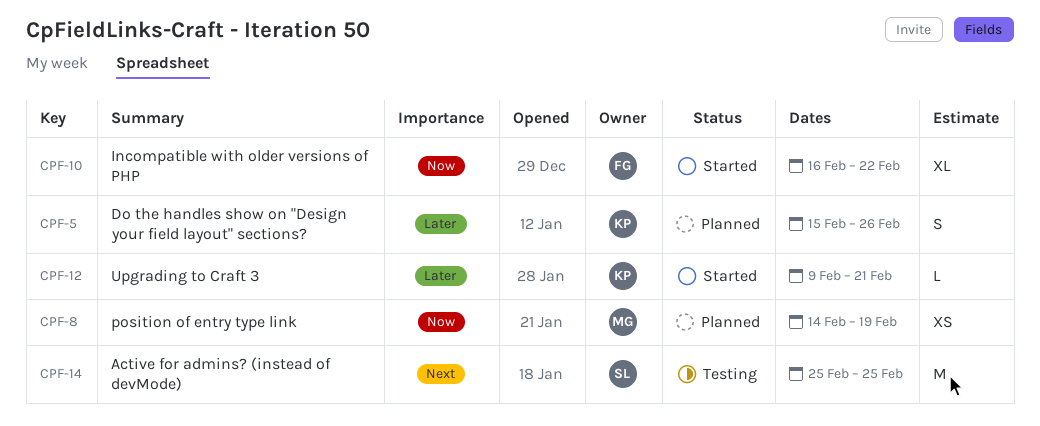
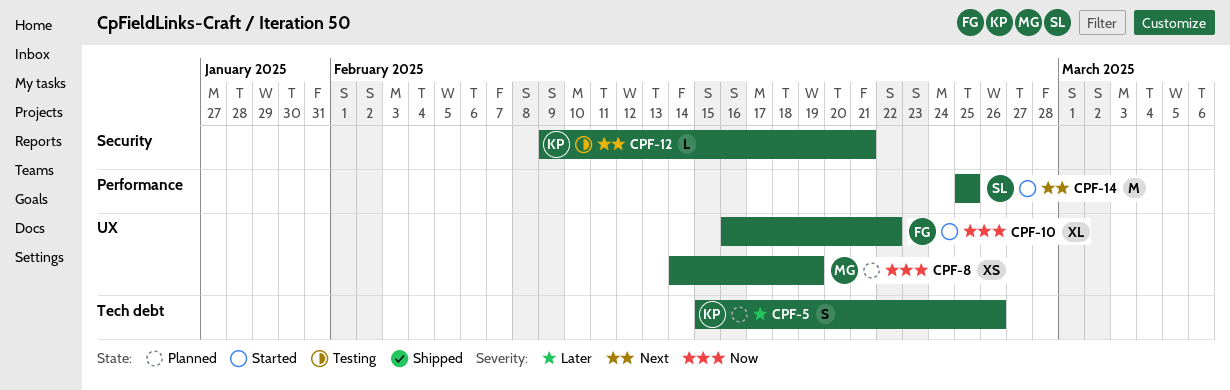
CPF-12, status: Started -> Testing
CPF-12, priority: Later -> Next
CPF-14, status: Testing -> Started

